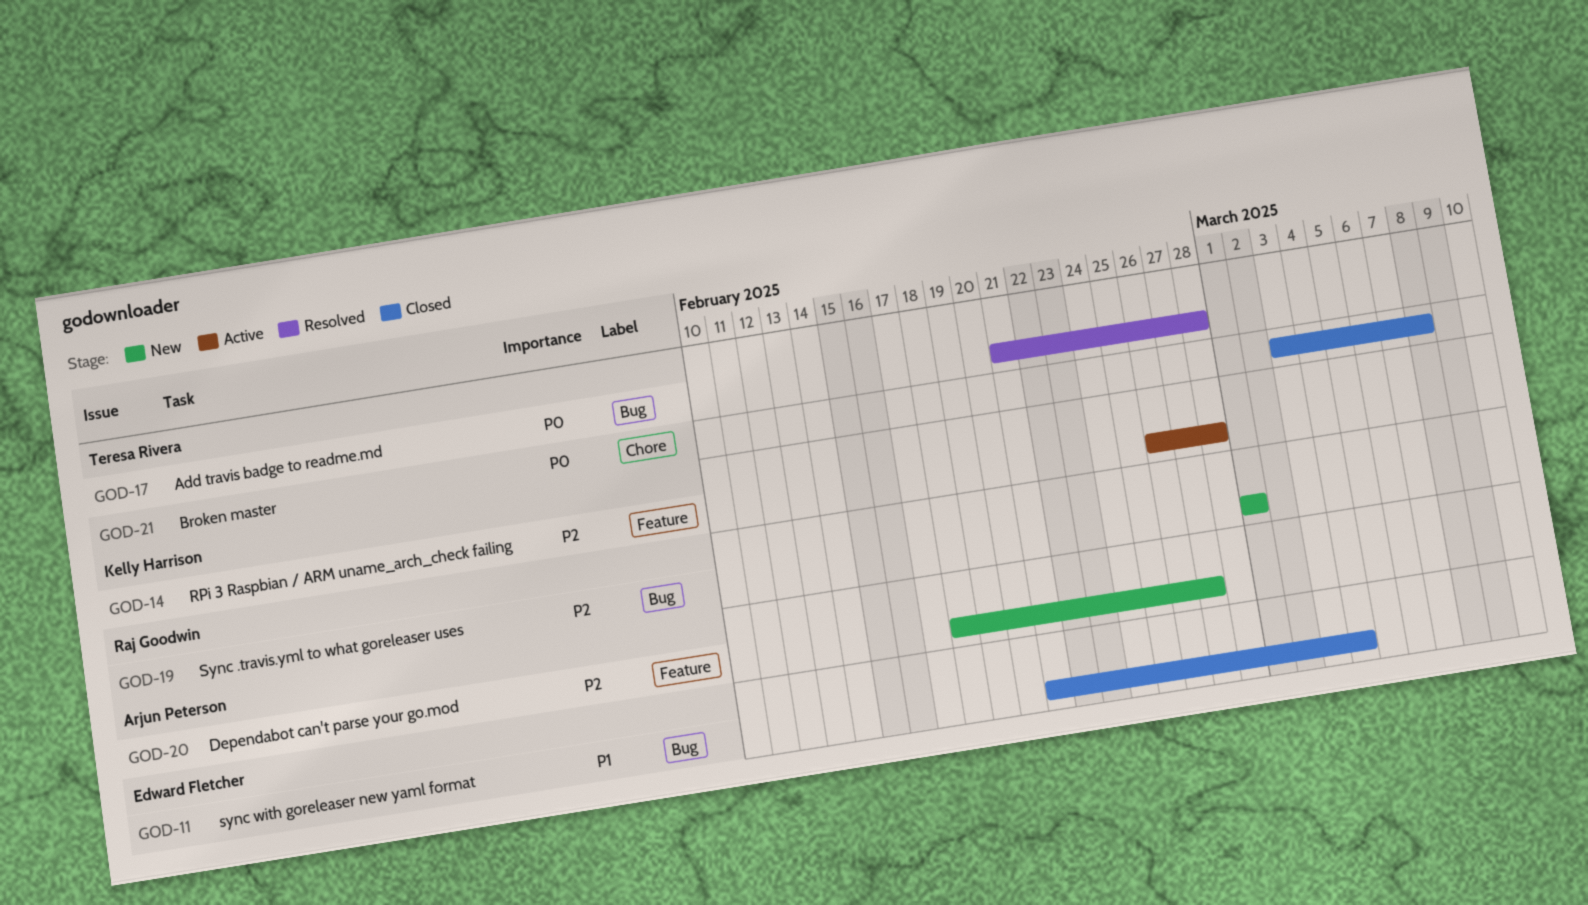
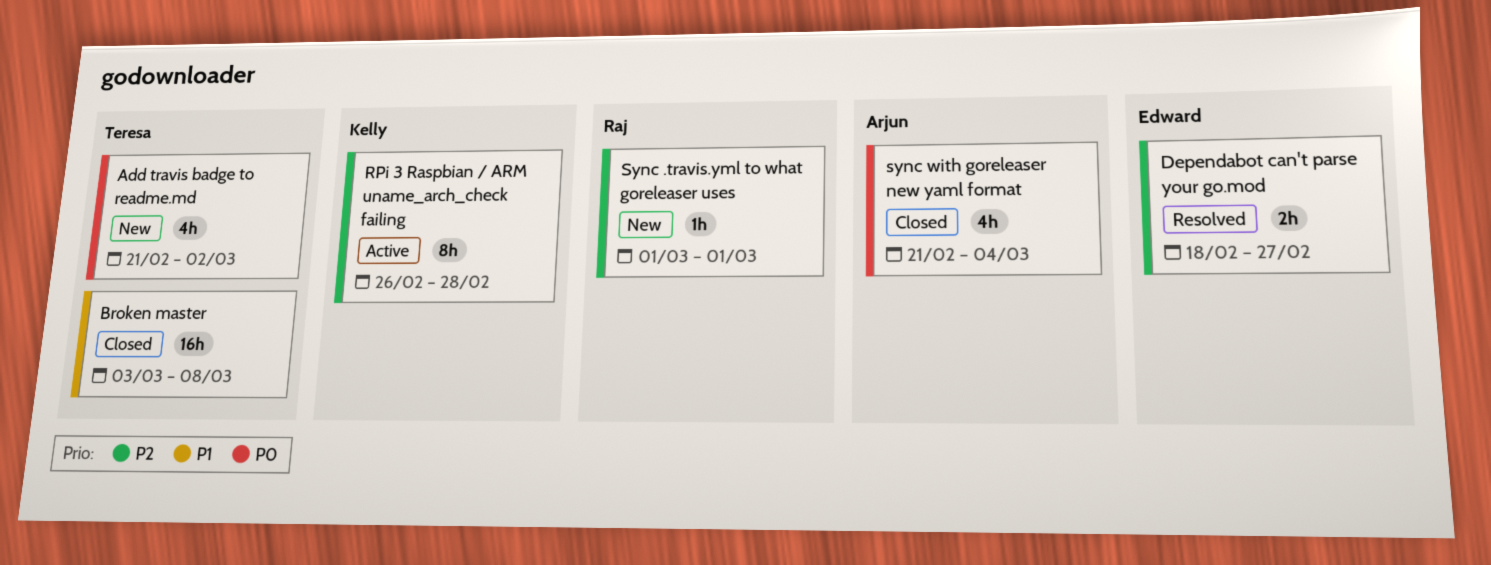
Add travis badge to readme.md, status: Resolved -> New
Add travis badge to readme.md, due: Feb 28 -> Mar 2
Broken master, priority: P0 -> P1
Dependabot can't parse your go.mod, status: New -> Resolved
Dependabot can't parse your go.mod, owner: Arjun Peterson -> Edward Fletcher
sync with goreleaser new yaml format, owner: Edward Fletcher -> Arjun Peterson
sync with goreleaser new yaml format, priority: P1 -> P0

